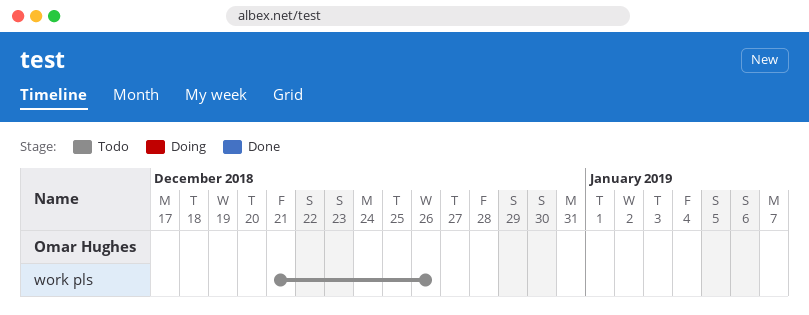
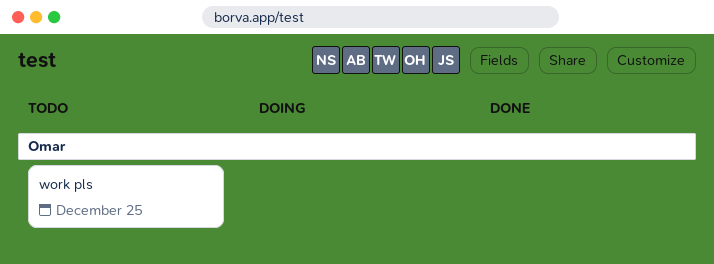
work pls, due: Dec 26 -> Dec 25

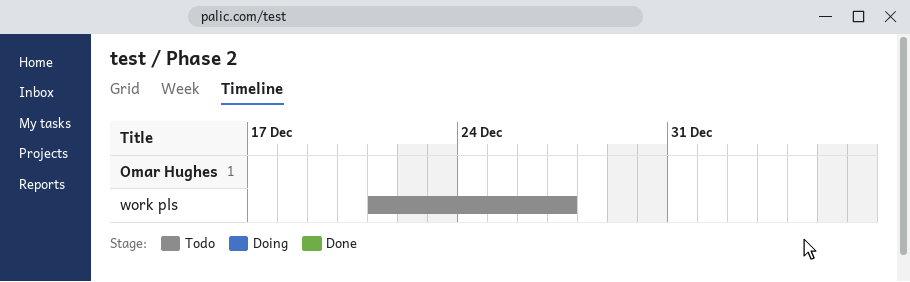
work pls, due: Dec 25 -> Dec 27

